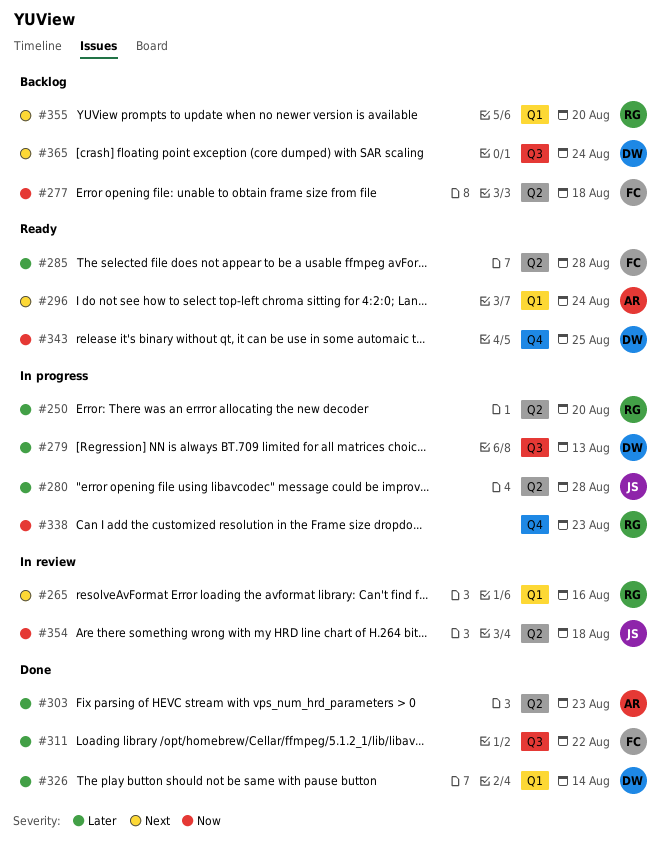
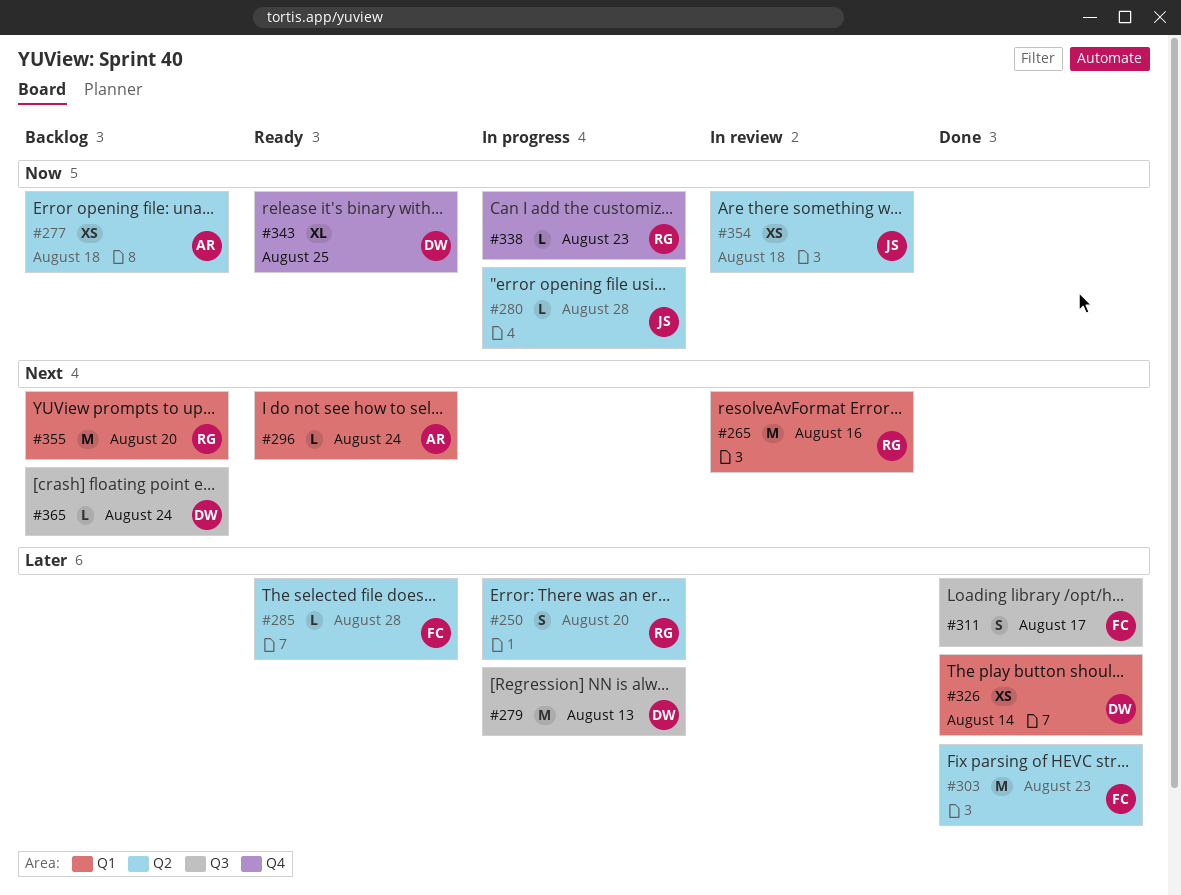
#277, owner: FC -> AR
#280, priority: Later -> Now
#303, owner: AR -> FC
#311, due: Aug 22 -> Aug 17

